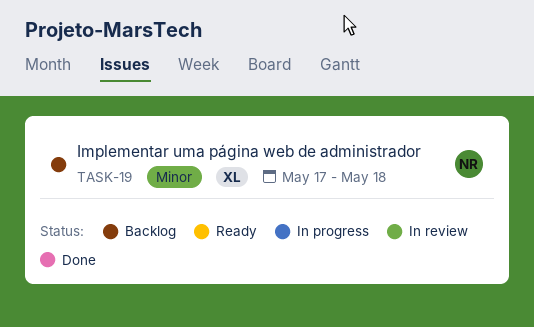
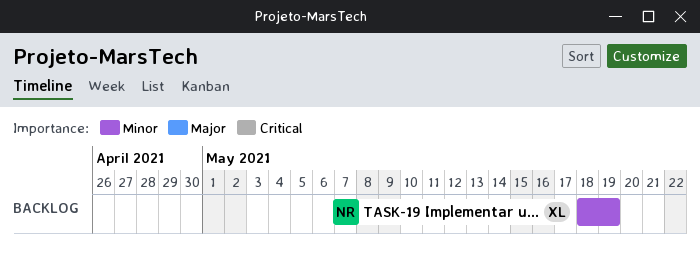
TASK-19, start: May 17 -> May 18
TASK-19, due: May 18 -> May 19

